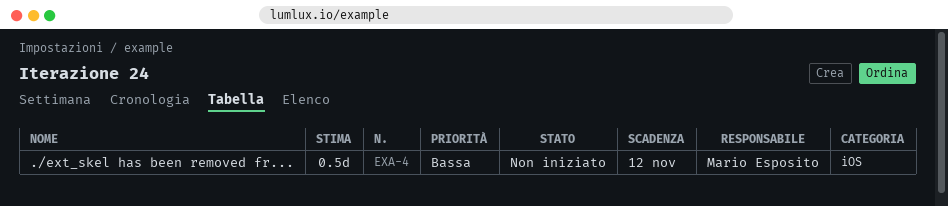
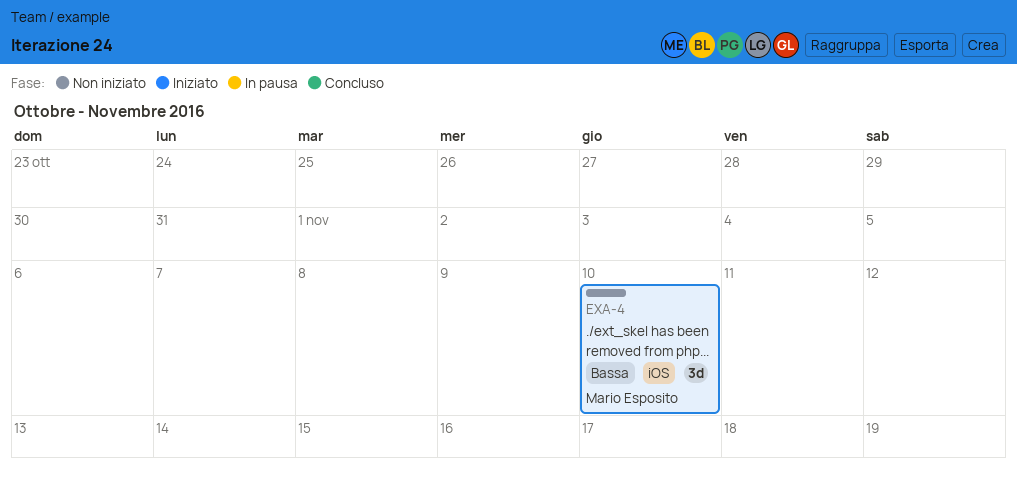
EXA-4, estimate: 0.5d -> 3d
EXA-4, due: Nov 12 -> Nov 10

